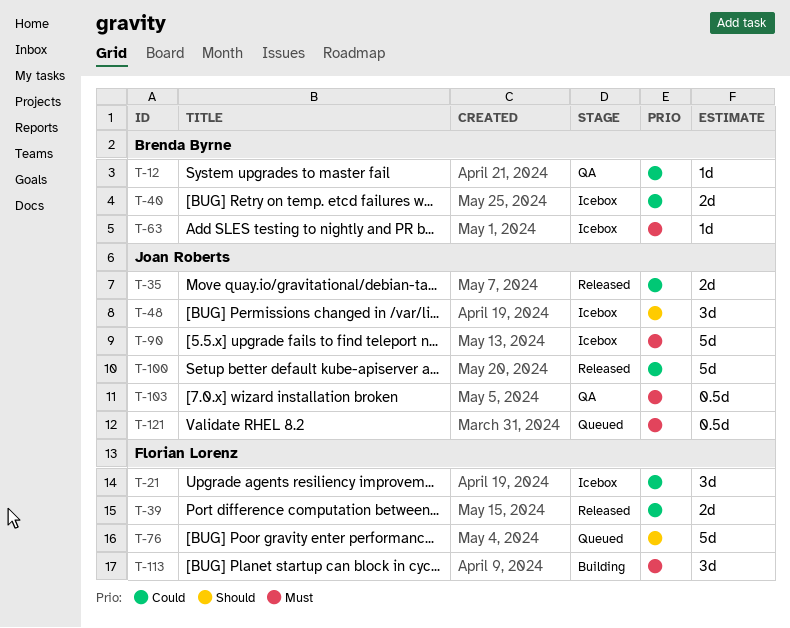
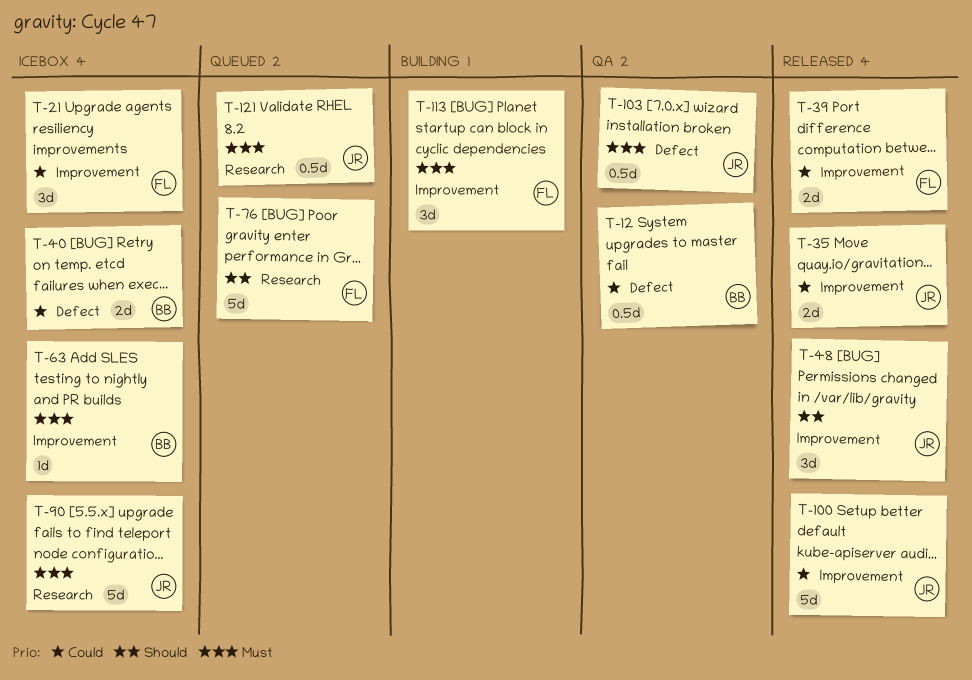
T-12, estimate: 1d -> 0.5d
T-48, status: Icebox -> Released

